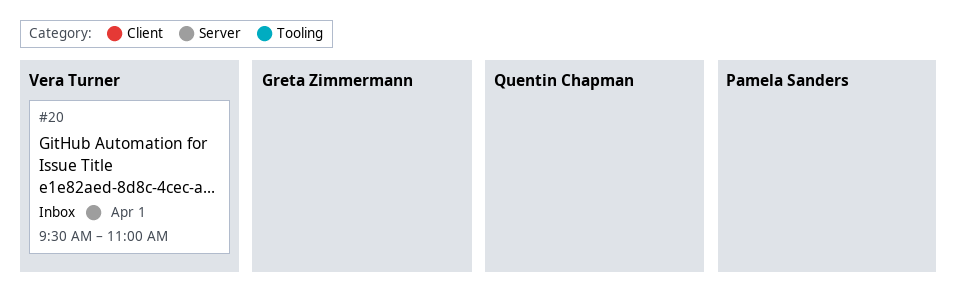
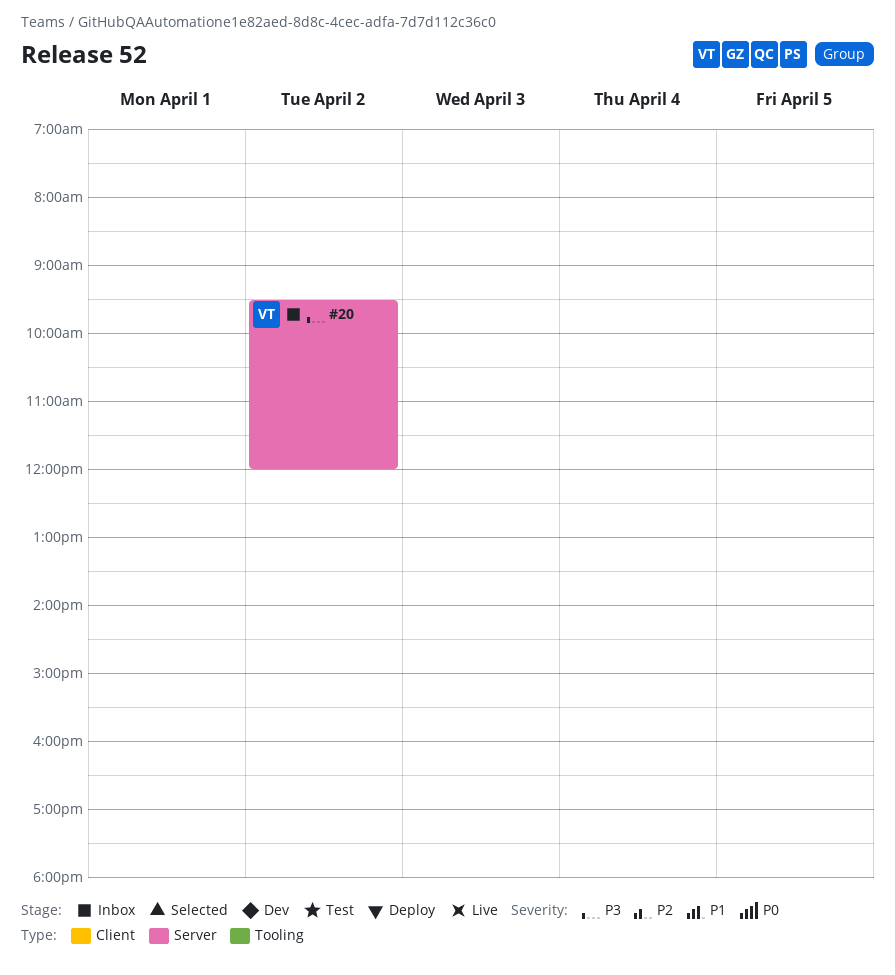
#20, day: Apr 1 -> Apr 2
#20, ends: 11:00 -> 12:00

